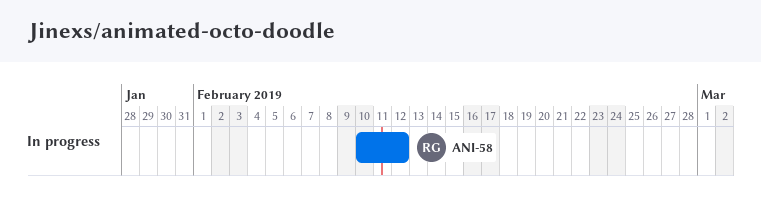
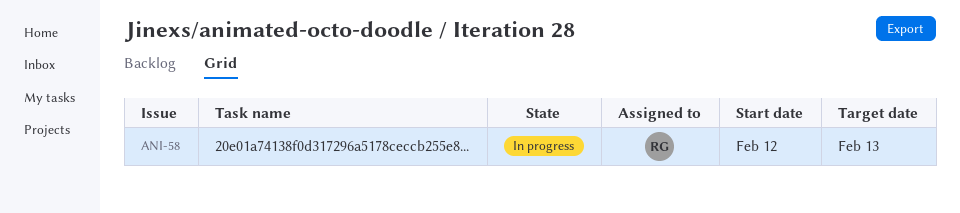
ANI-58, start: Feb 10 -> Feb 12
ANI-58, due: Feb 12 -> Feb 13

